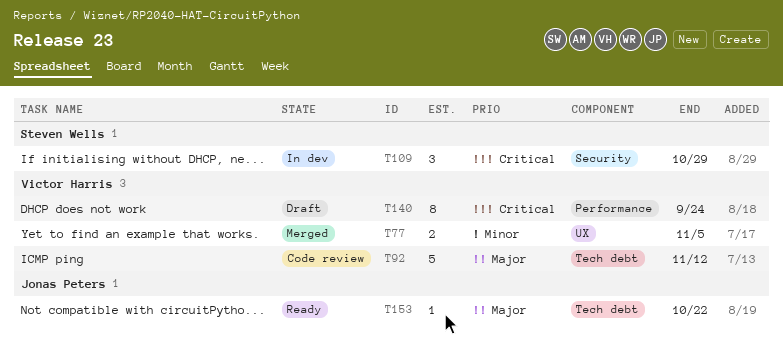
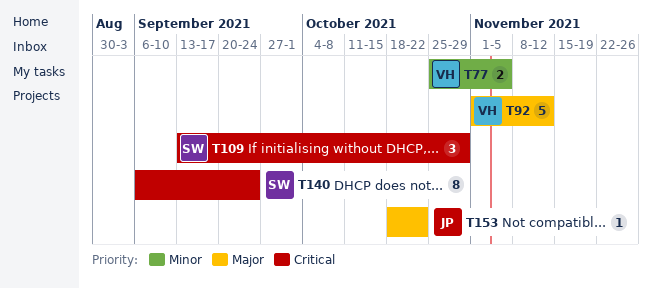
T140, owner: Victor Harris -> Steven Wells

